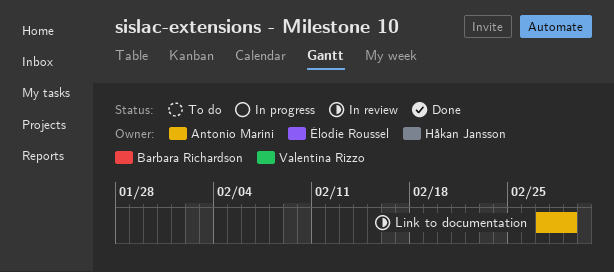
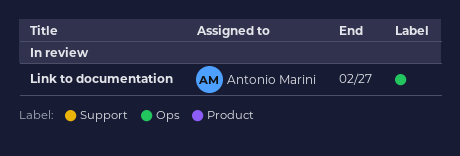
Link to documentation, due: Mar 1 -> Feb 27

